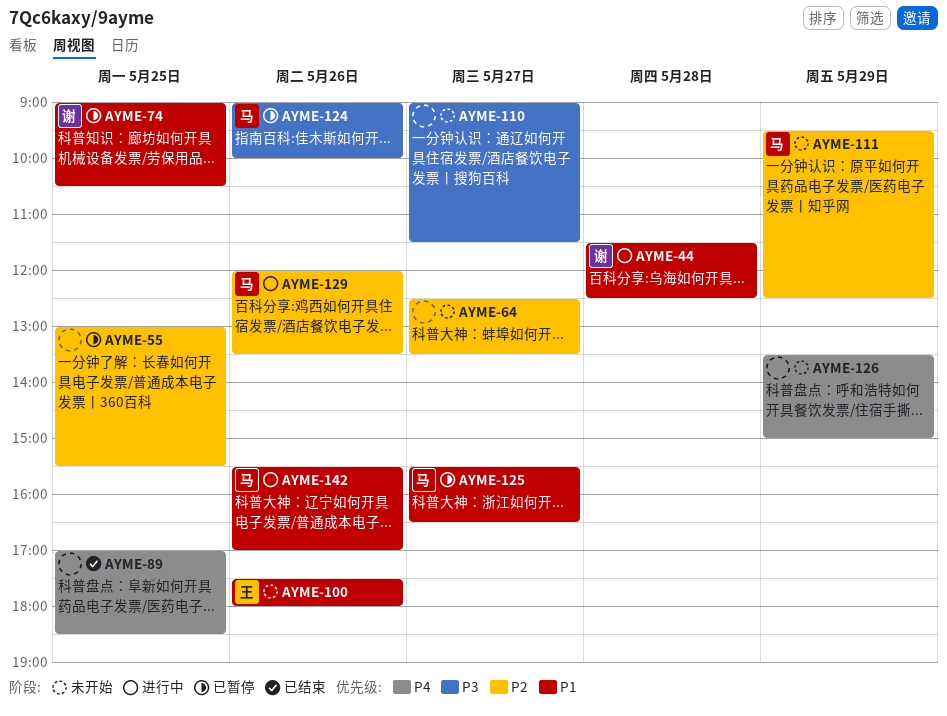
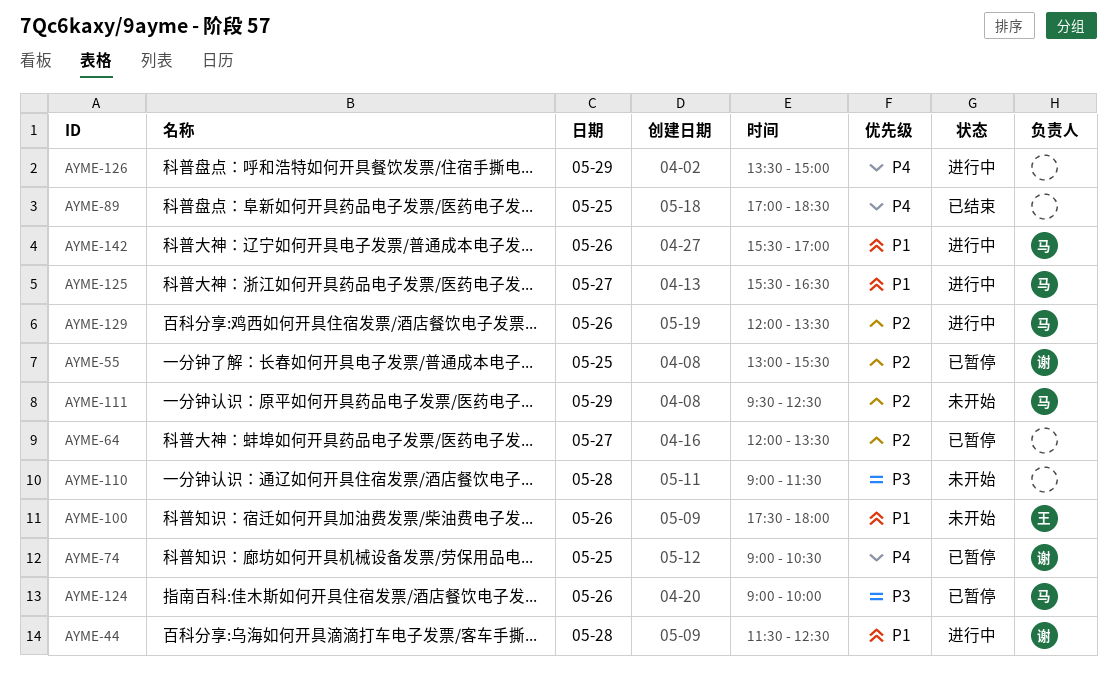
AYME-55, owner: none -> 谢
AYME-64, status: 未开始 -> 已暂停
AYME-64, begins: 12:30 -> 12:00
AYME-74, priority: P1 -> P4
AYME-110, day: May 27 -> May 28
AYME-125, status: 已暂停 -> 进行中
AYME-126, status: 未开始 -> 进行中

